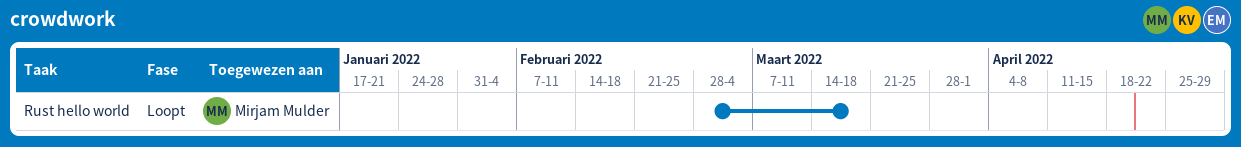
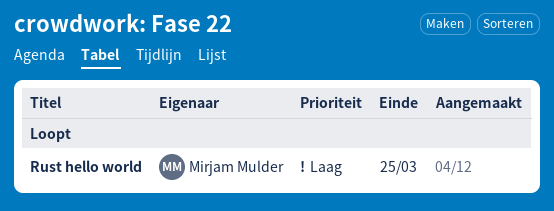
Rust hello world, due: Mar 18 -> Mar 25

